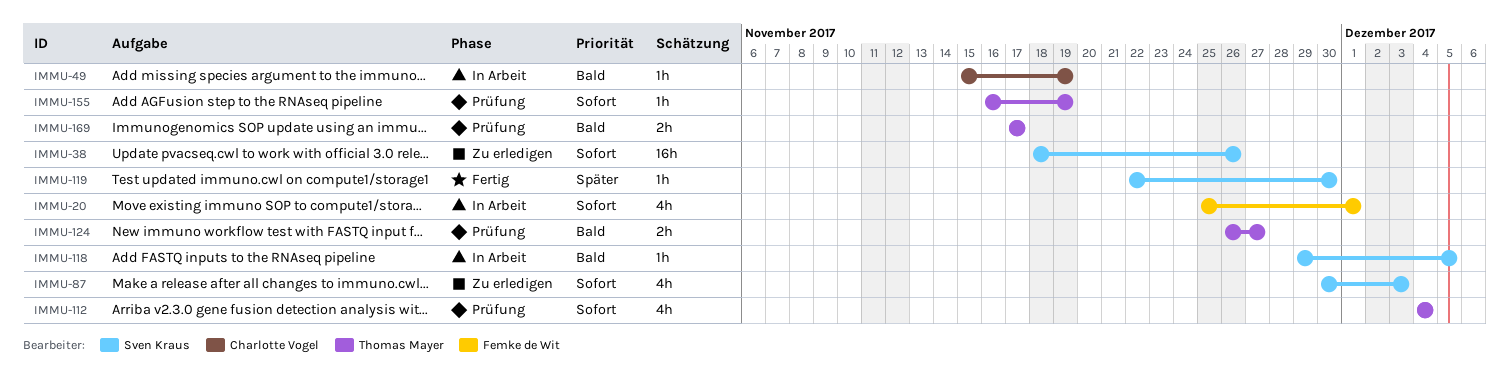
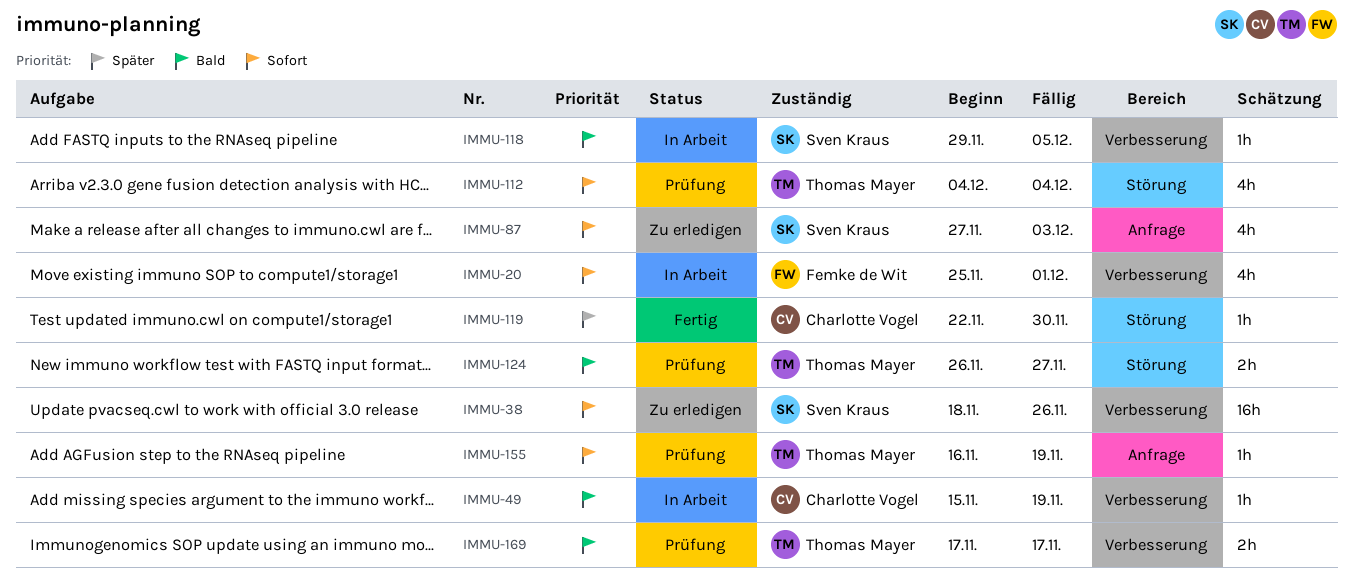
IMMU-87, start: Nov 30 -> Nov 27
IMMU-119, owner: Sven Kraus -> Charlotte Vogel

